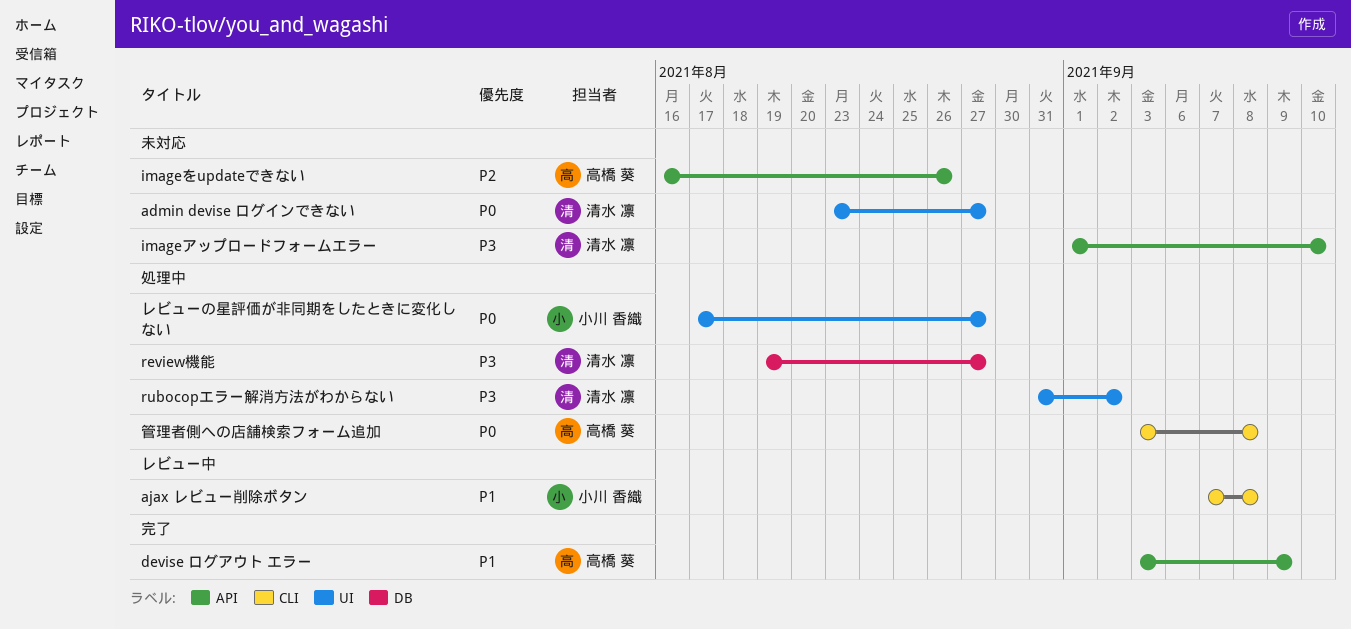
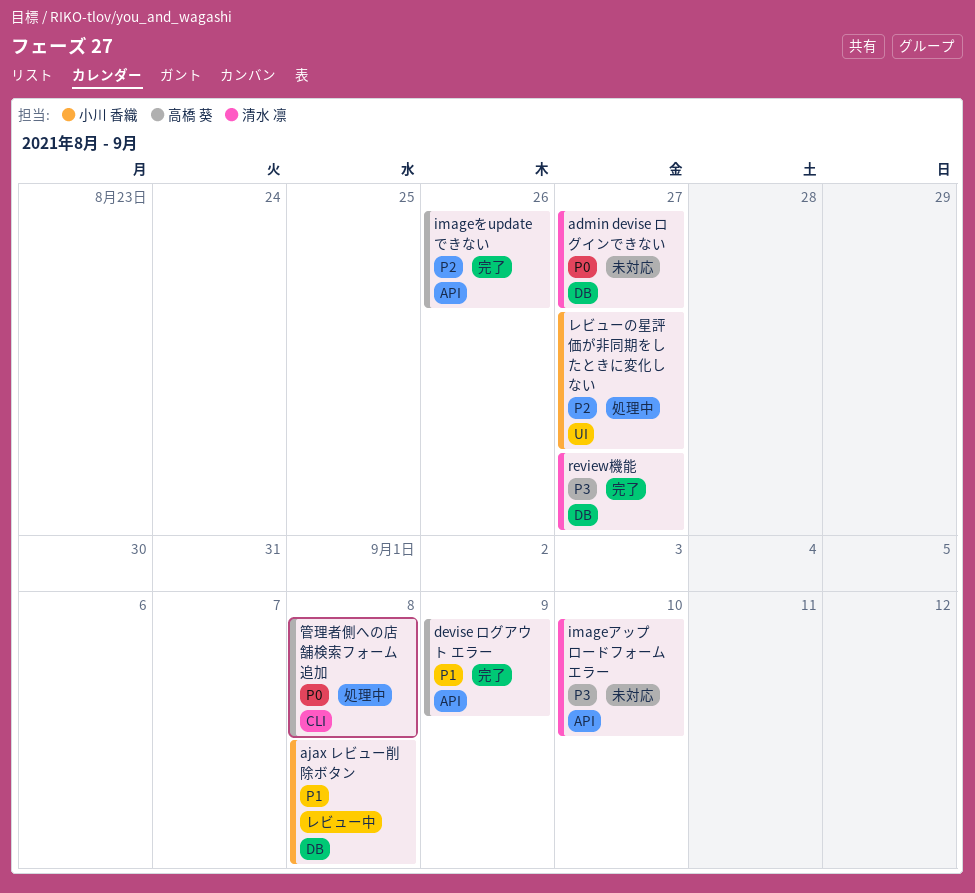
admin devise ログインできない, label: UI -> DB
ajax レビュー削除ボタン, label: CLI -> DB
imageをupdateできない, status: 未対応 -> 完了
review機能, status: 処理中 -> 完了
rubocopエラー解消方法がわからない: present -> none
レビューの星評価が非同期をしたときに変化しない, priority: P0 -> P2

